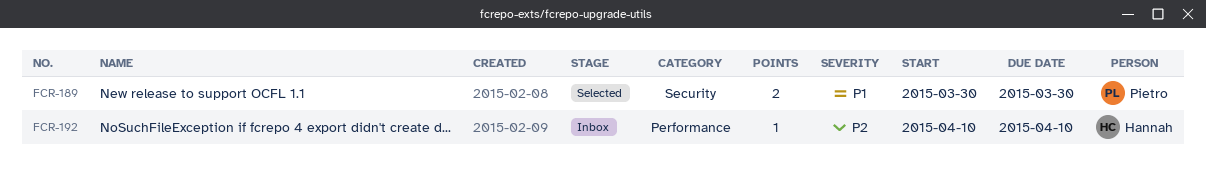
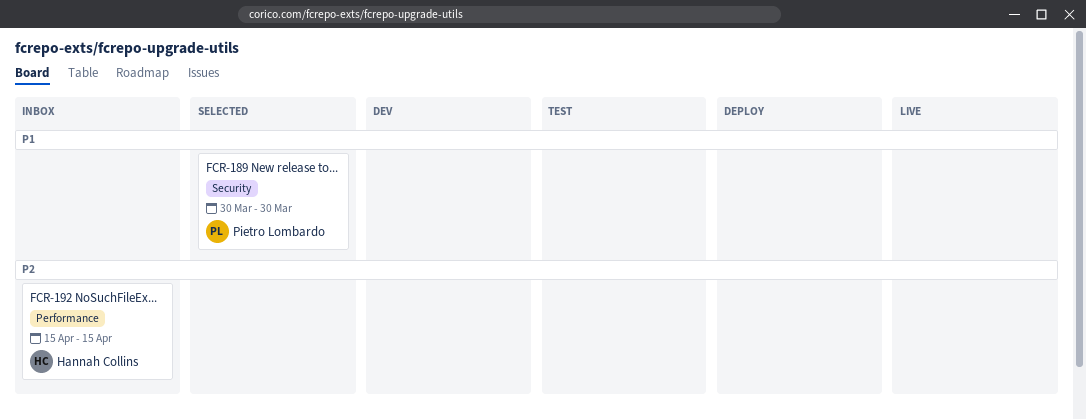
FCR-192, start: Apr 10 -> Apr 15
FCR-192, due: Apr 10 -> Apr 15

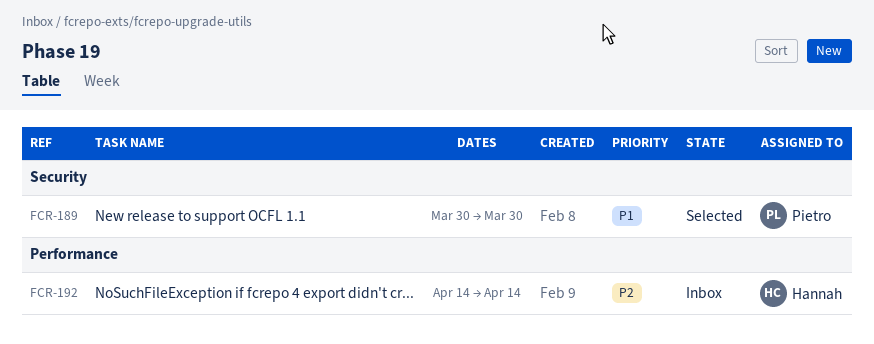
FCR-192, start: Apr 15 -> Apr 14
FCR-192, due: Apr 15 -> Apr 14

